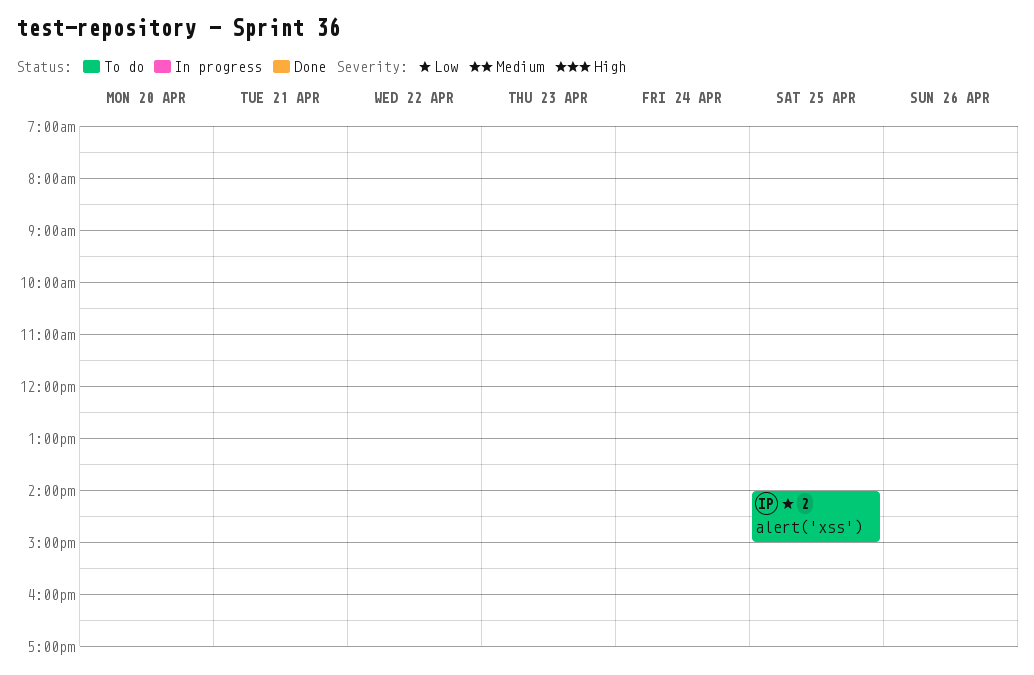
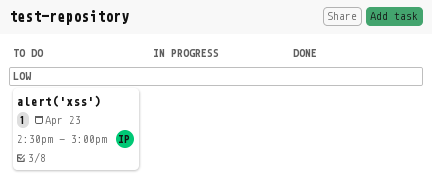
alert('xss'), estimate: 2 -> 1
alert('xss'), day: Apr 25 -> Apr 23
alert('xss'), begins: 14:00 -> 14:30

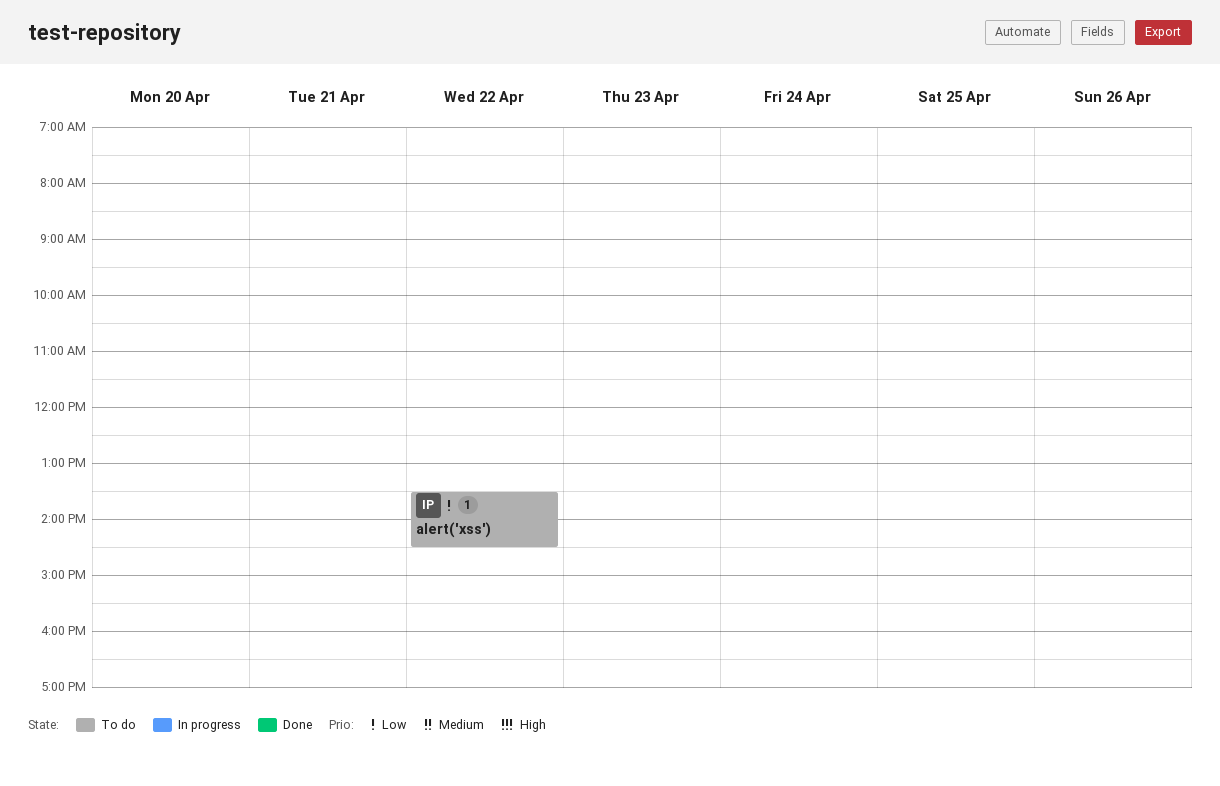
alert('xss'), day: Apr 23 -> Apr 22
alert('xss'), begins: 14:30 -> 13:30
alert('xss'), ends: 15:00 -> 14:30

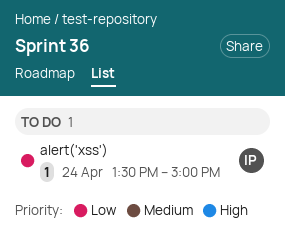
alert('xss'), day: Apr 22 -> Apr 24
alert('xss'), ends: 14:30 -> 15:00

